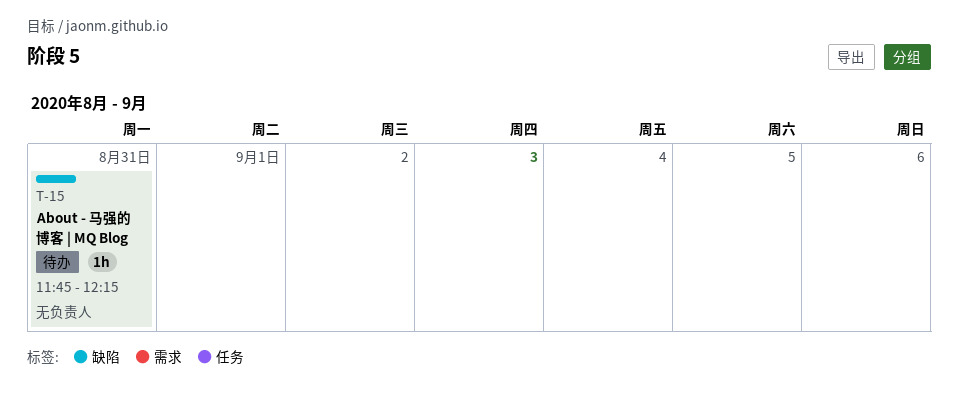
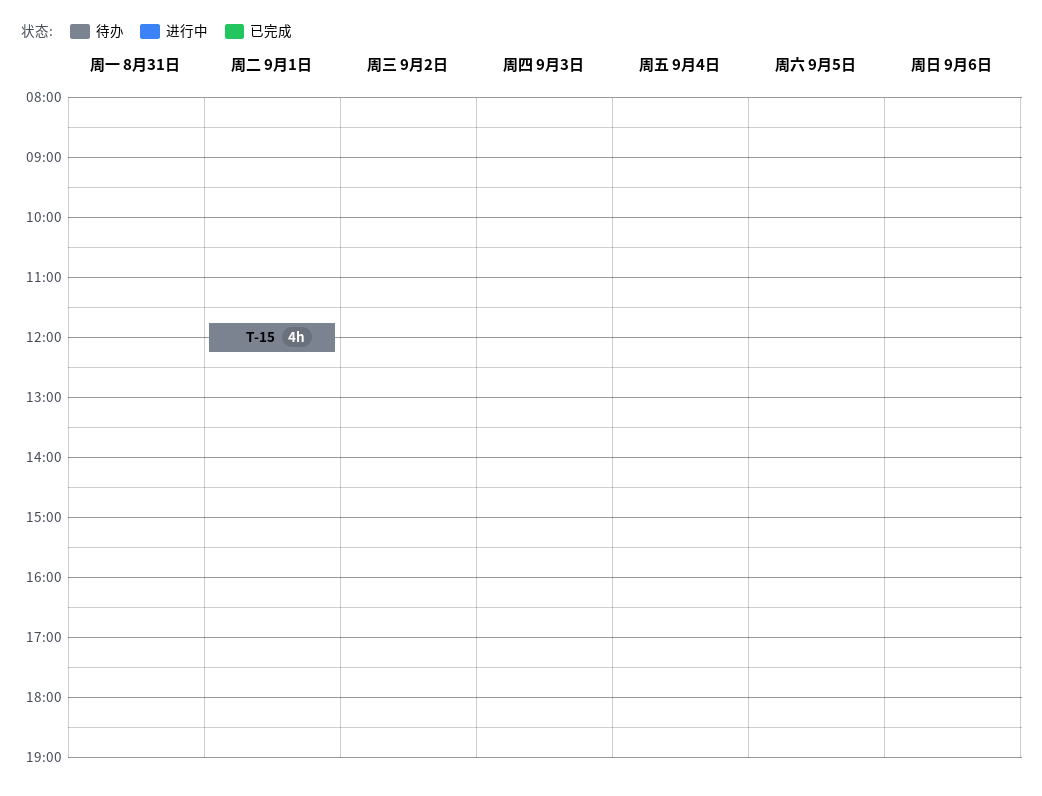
T-15, estimate: 1h -> 4h
T-15, day: Aug 31 -> Sep 1

